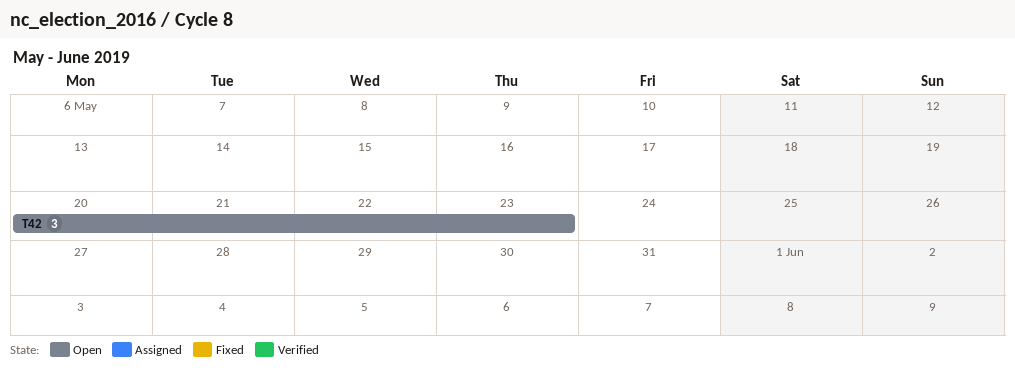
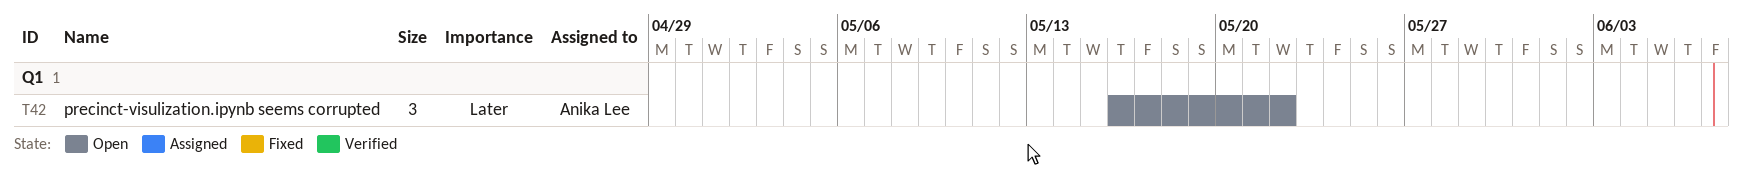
T42, start: May 20 -> May 16
T42, due: May 23 -> May 22

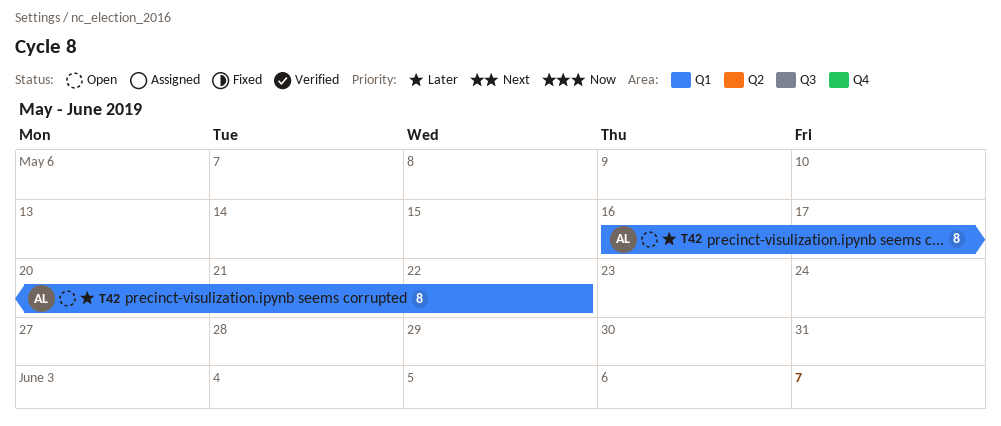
T42, estimate: 3 -> 8

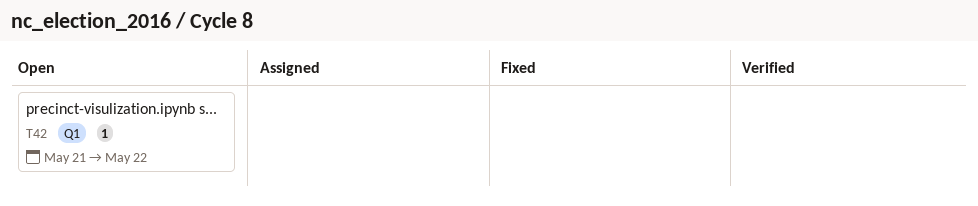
T42, estimate: 8 -> 1
T42, start: May 16 -> May 21

